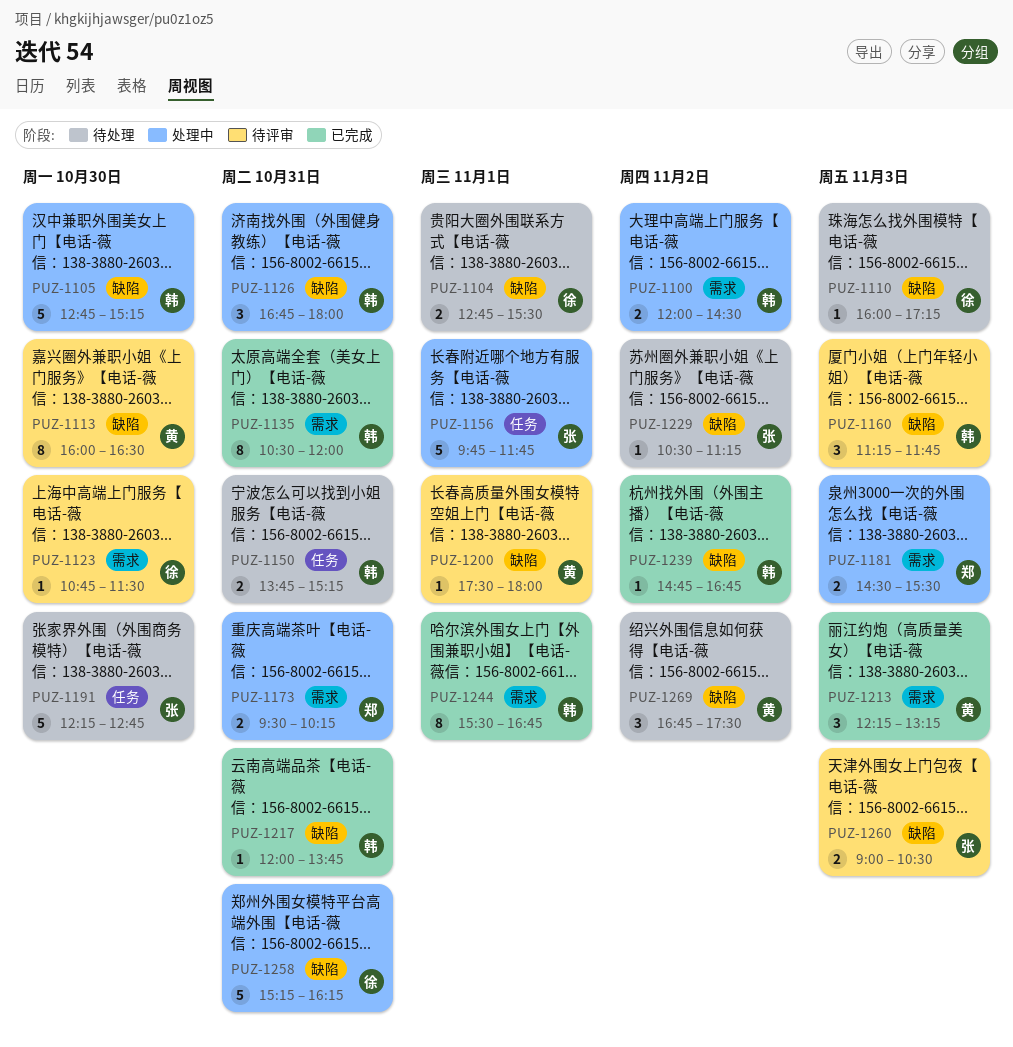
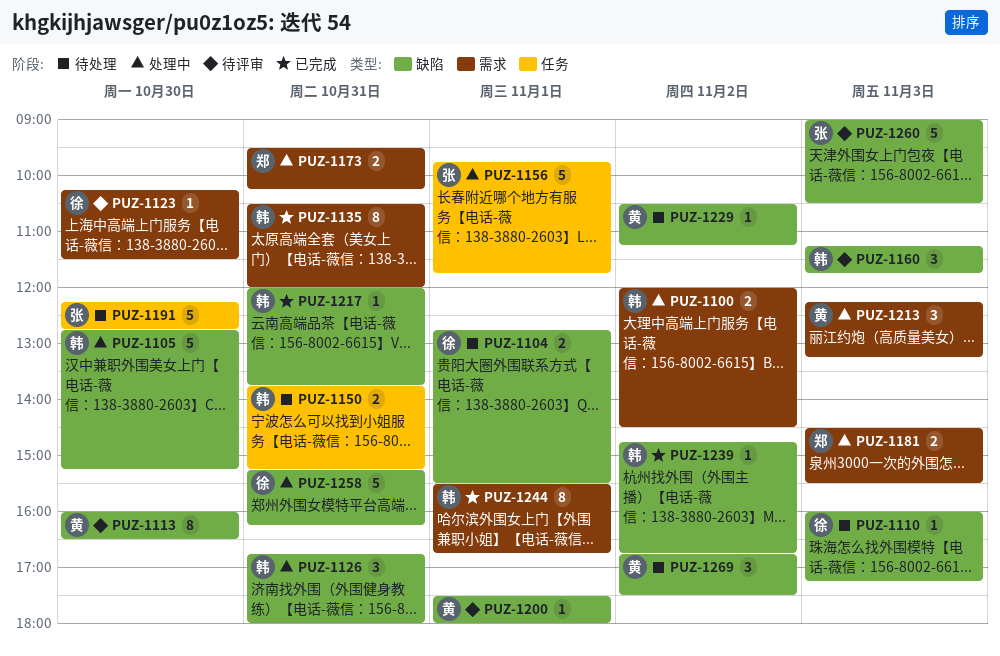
PUZ-1123, begins: 10:45 -> 10:15
PUZ-1213, status: 已完成 -> 处理中
PUZ-1229, owner: 张 -> 黄
PUZ-1260, estimate: 2 -> 5

